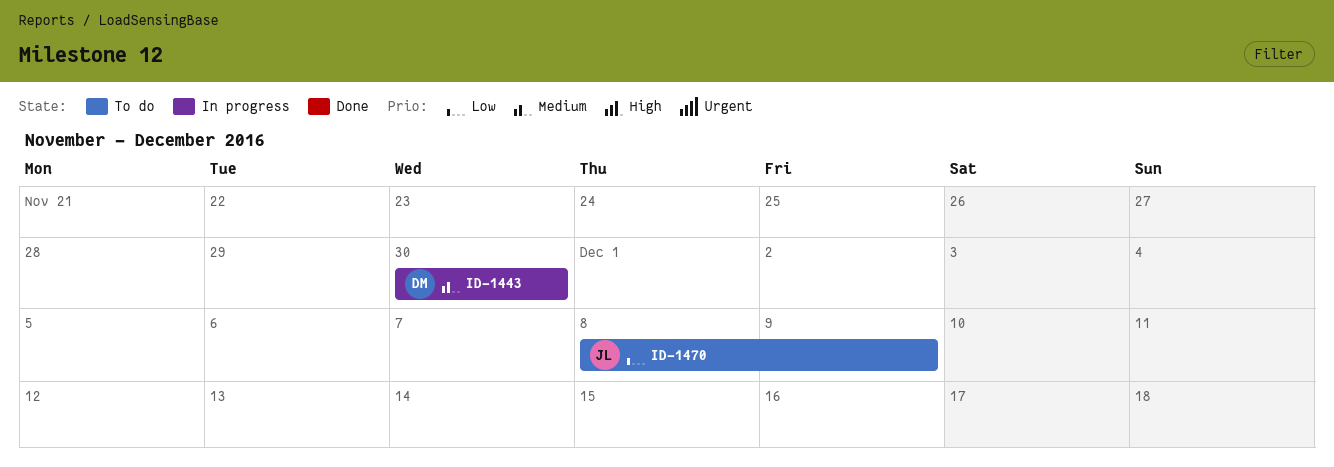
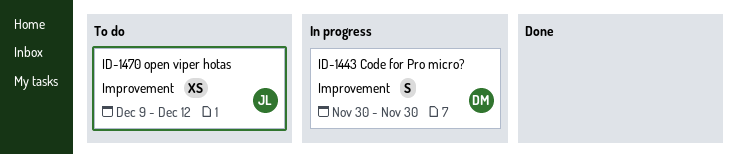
ID-1470, start: Dec 8 -> Dec 9
ID-1470, due: Dec 9 -> Dec 12

